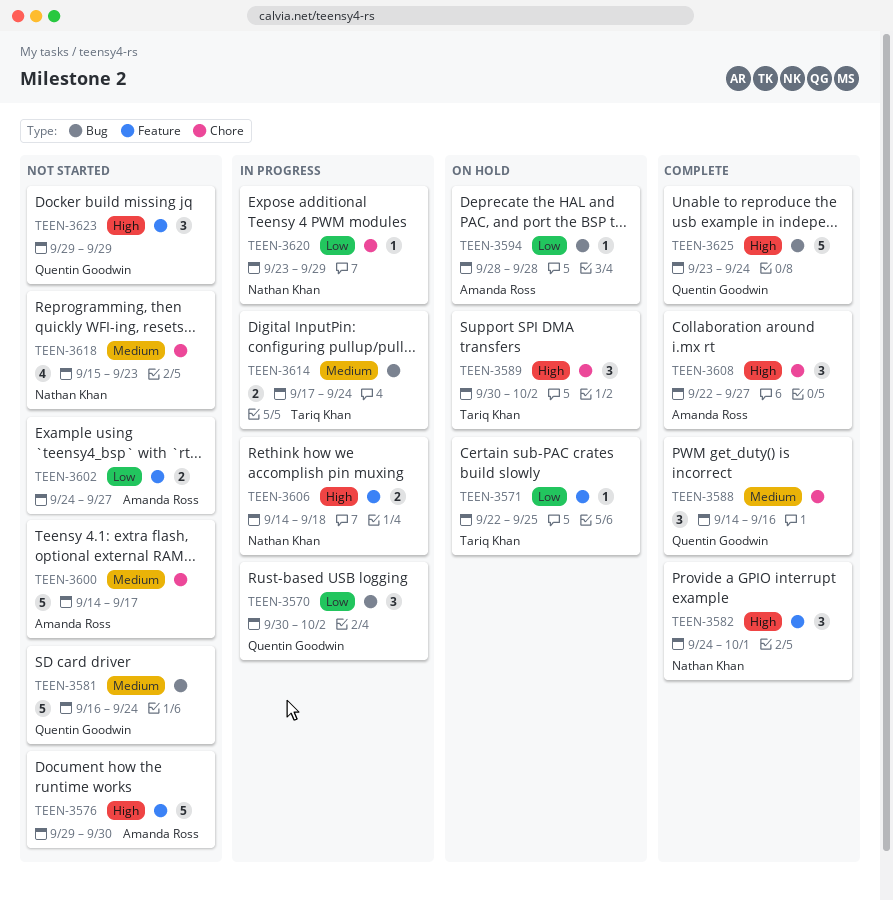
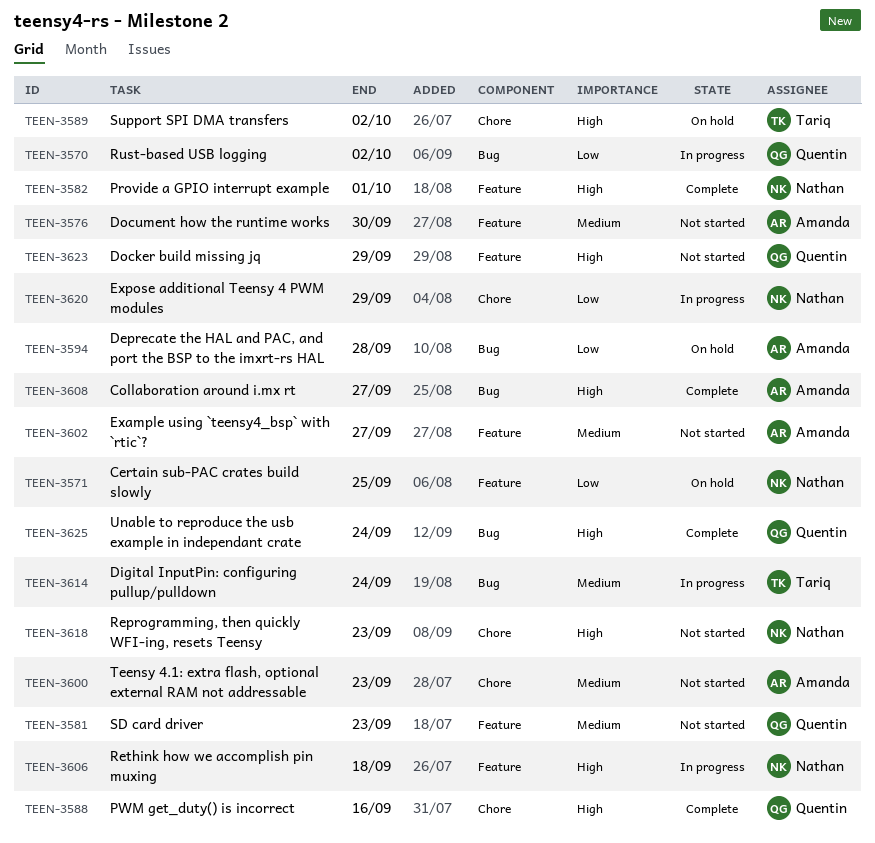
TEEN-3571, owner: Tariq Khan -> Nathan Khan
TEEN-3576, priority: High -> Medium
TEEN-3581, label: Bug -> Feature
TEEN-3581, due: Sep 24 -> Sep 23
TEEN-3588, priority: Medium -> High
TEEN-3600, due: Sep 17 -> Sep 23
TEEN-3602, priority: Low -> Medium
TEEN-3608, label: Chore -> Bug
TEEN-3618, priority: Medium -> High

